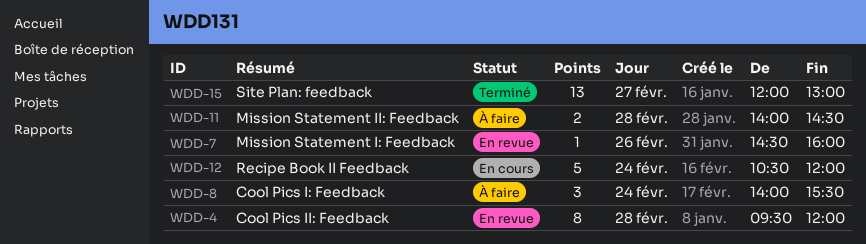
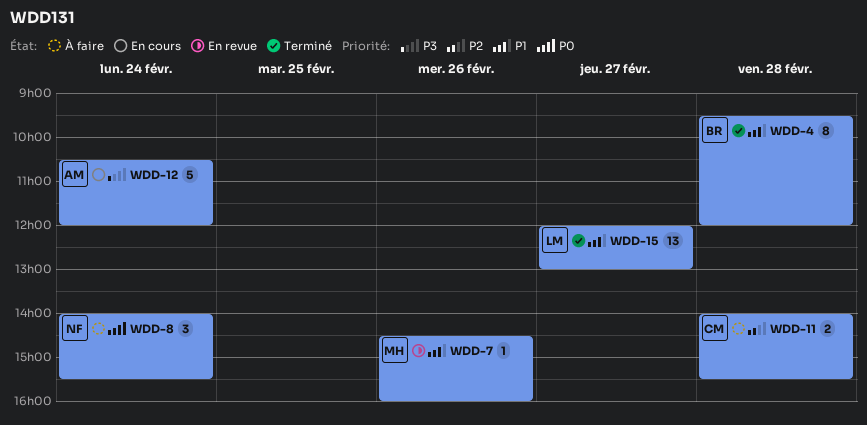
WDD-4, status: En revue -> Terminé
WDD-11, ends: 14:30 -> 15:30

